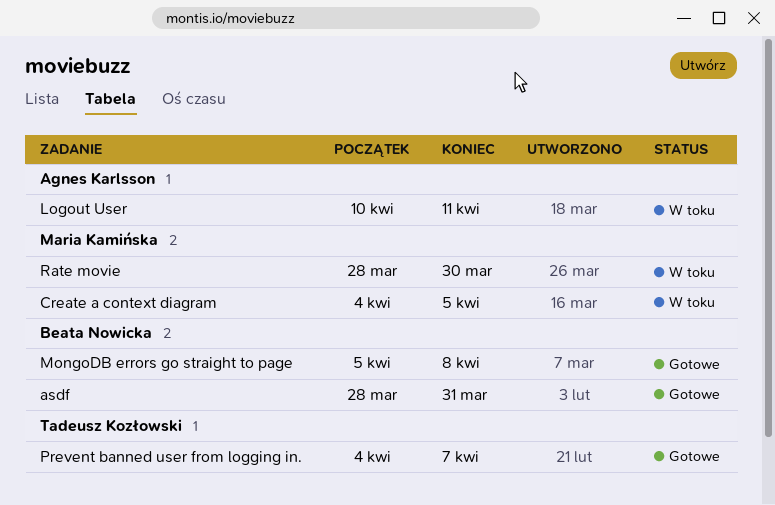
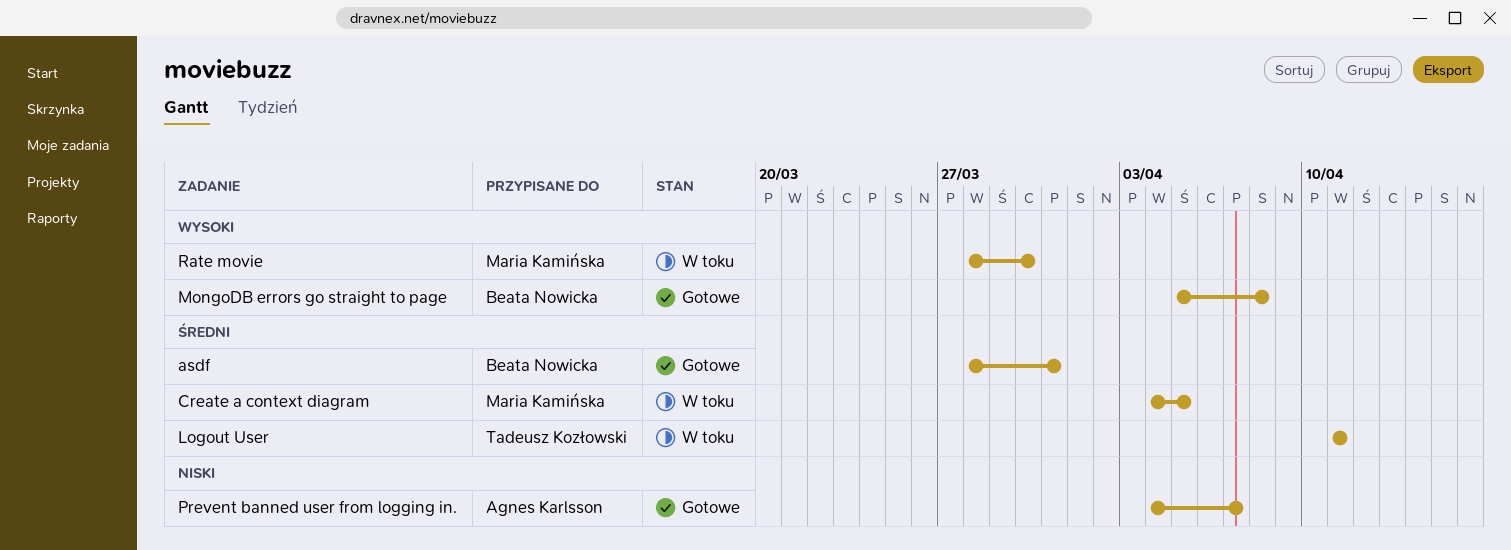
Logout User, owner: Agnes Karlsson -> Tadeusz Kozłowski
Logout User, start: Apr 10 -> Apr 11
Prevent banned user from logging in., owner: Tadeusz Kozłowski -> Agnes Karlsson

